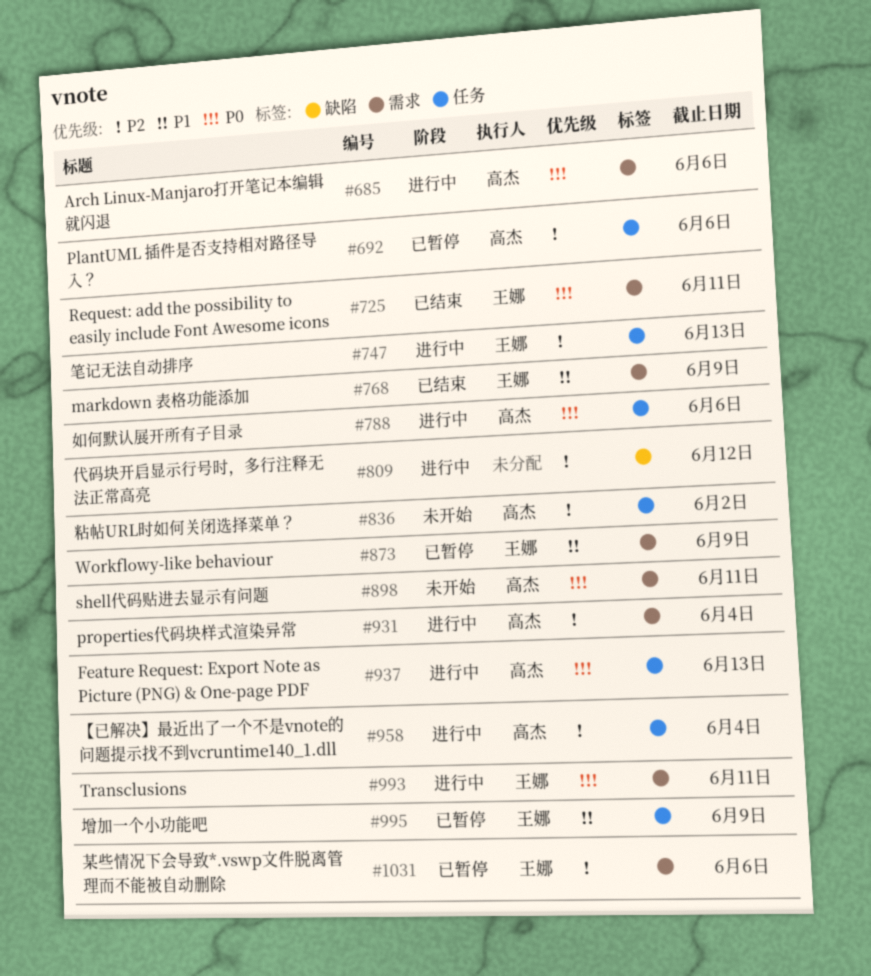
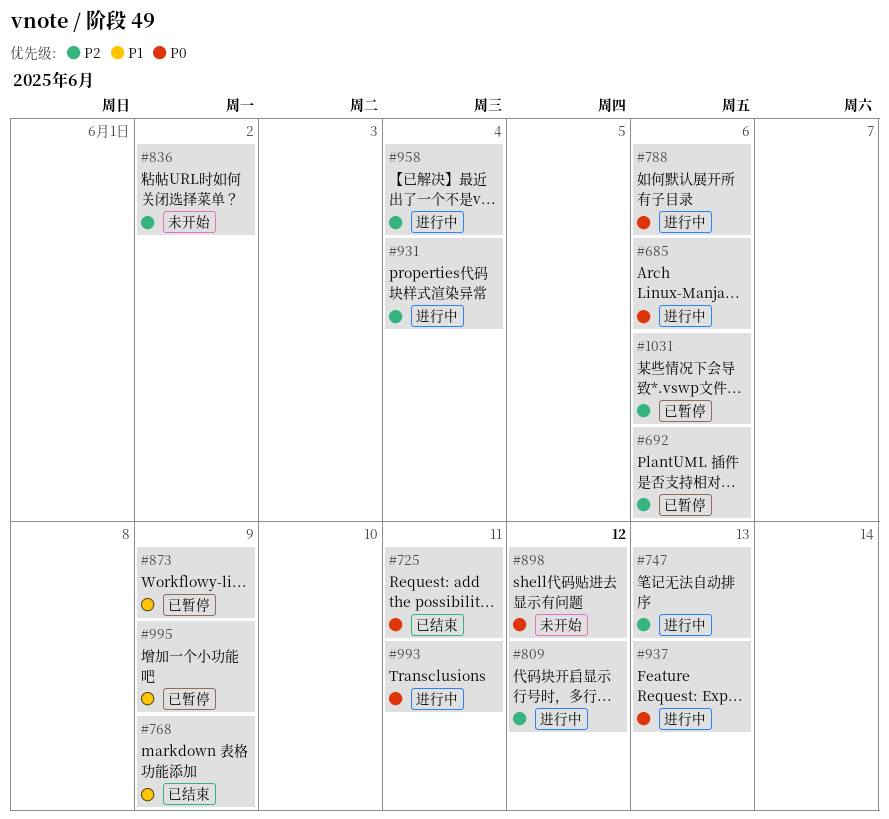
#898, due: Jun 11 -> Jun 12

